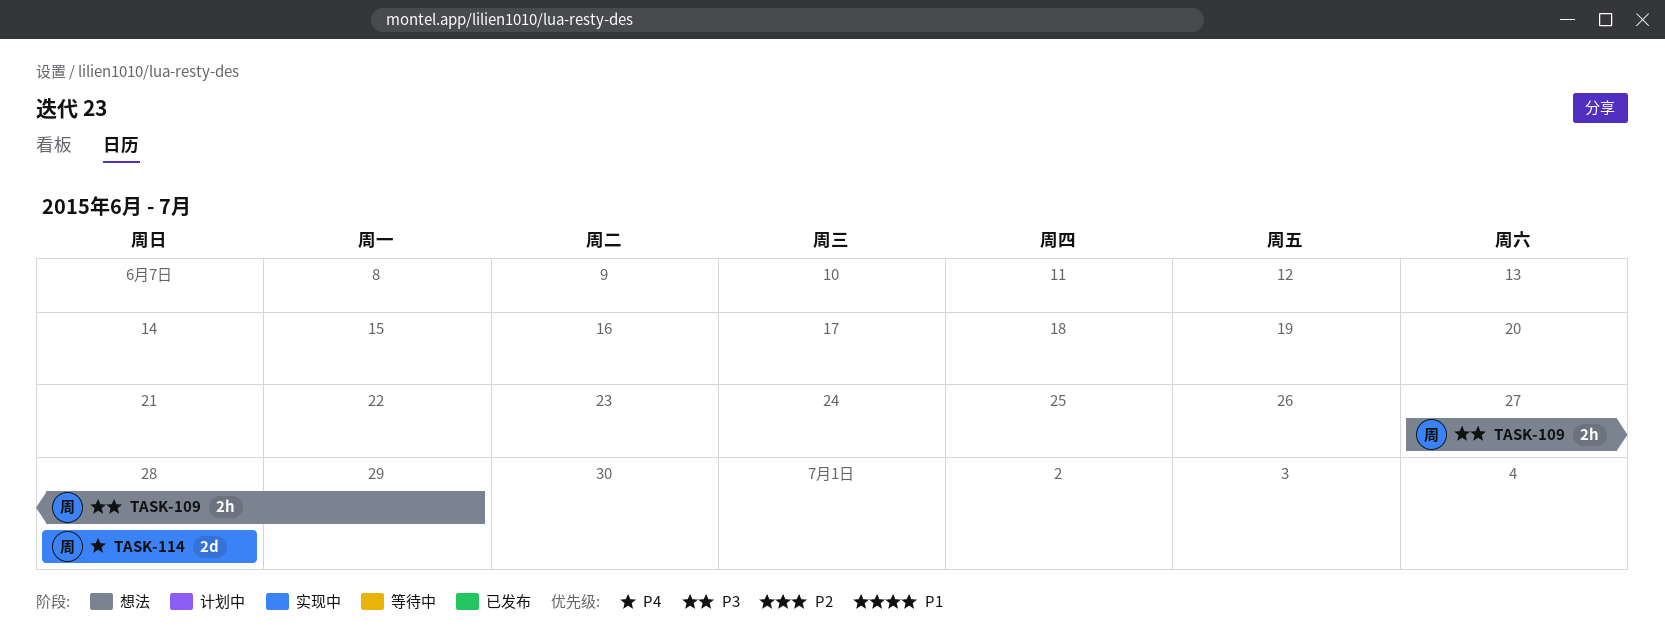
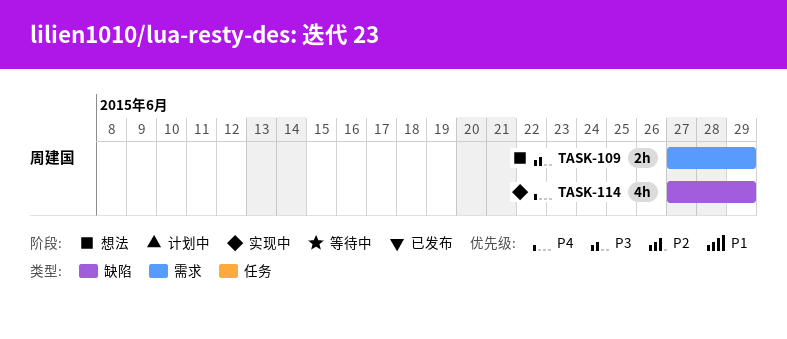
TASK-114, estimate: 2d -> 4h
TASK-114, start: Jun 28 -> Jun 27
TASK-114, due: Jun 28 -> Jun 29

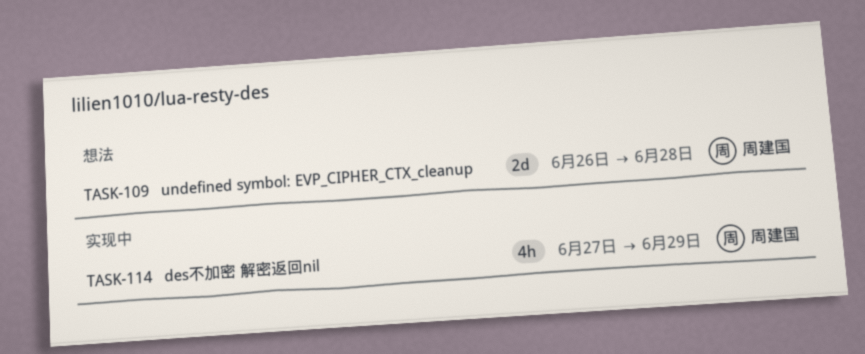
TASK-109, estimate: 2h -> 2d
TASK-109, start: Jun 27 -> Jun 26
TASK-109, due: Jun 29 -> Jun 28

